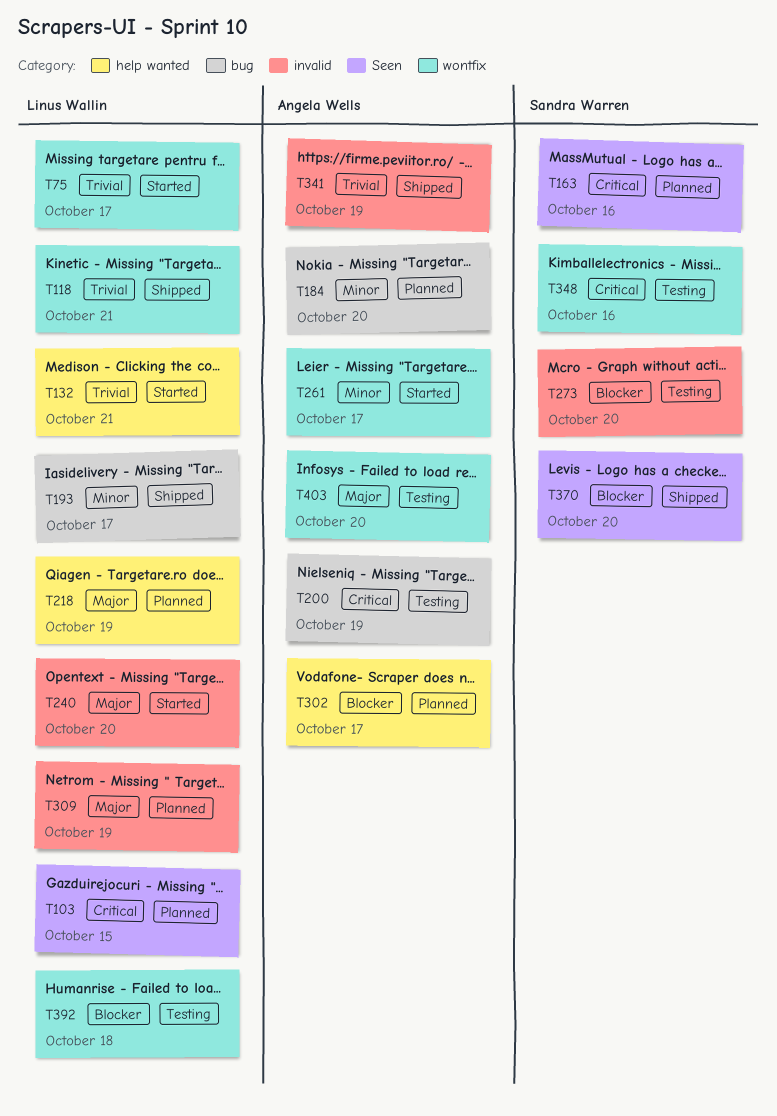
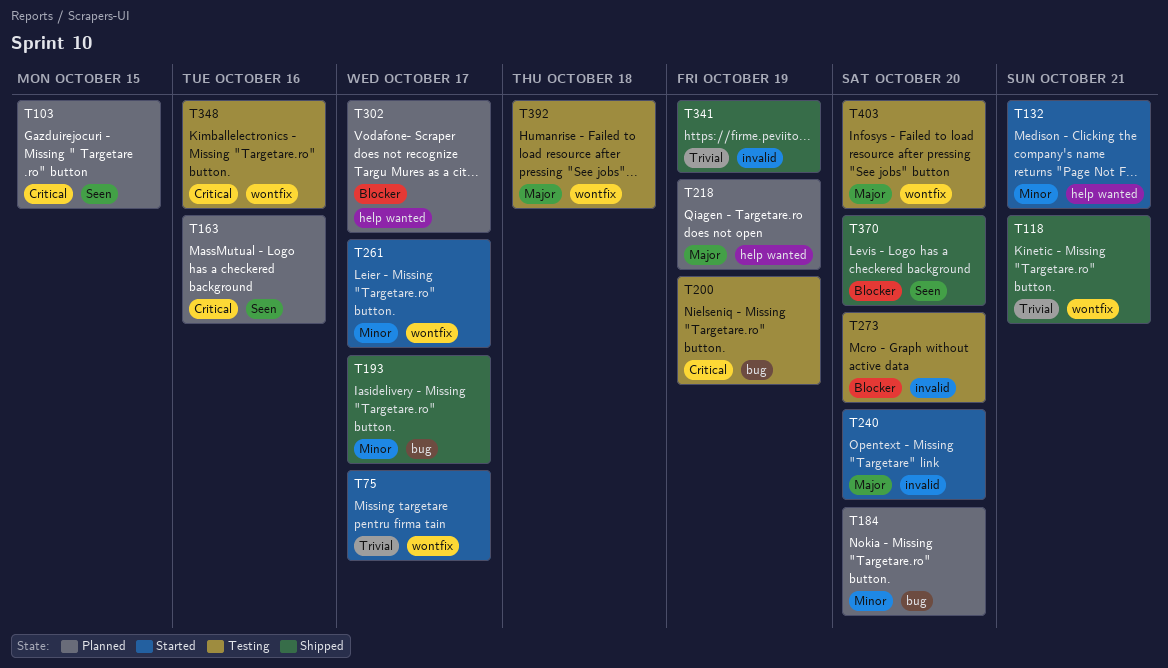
T132, priority: Trivial -> Minor
T309: present -> none
T392, priority: Blocker -> Major

